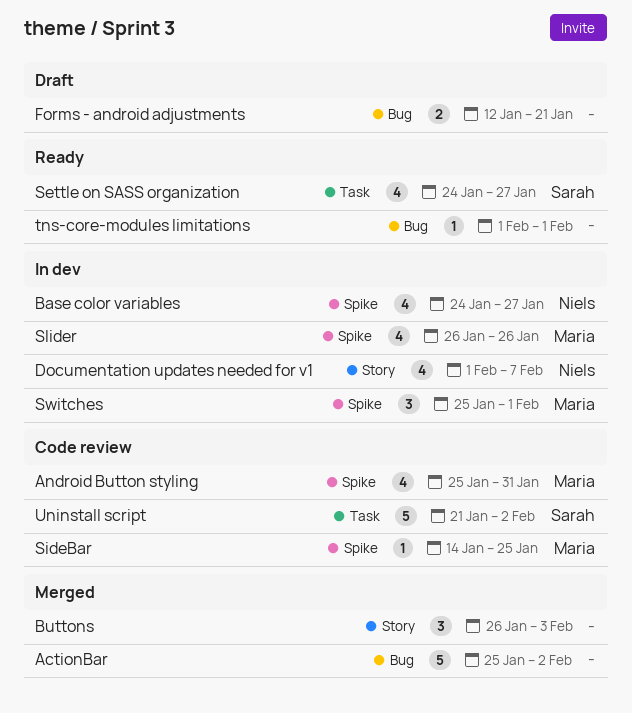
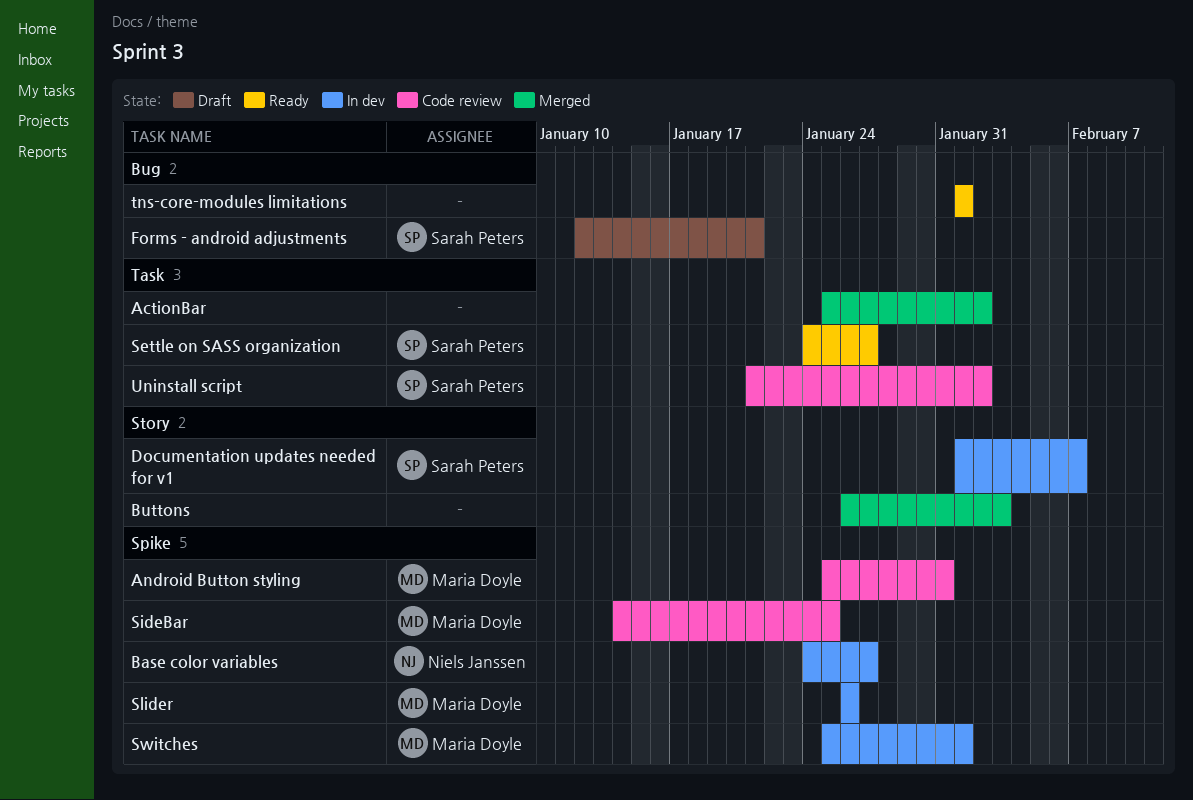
ActionBar, label: Bug -> Task
Documentation updates needed for v1, owner: Niels Janssen -> Sarah Peters
Forms - android adjustments, owner: none -> Sarah Peters

